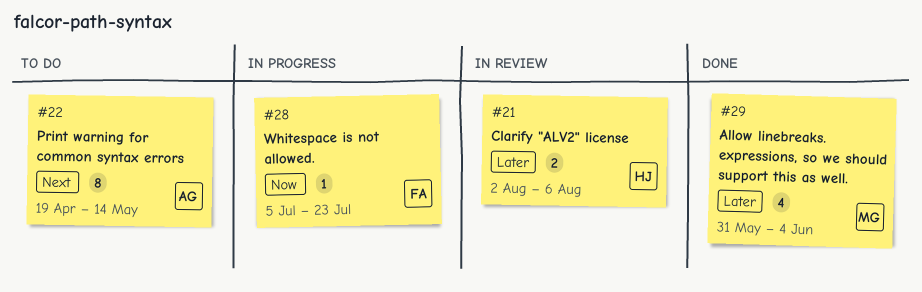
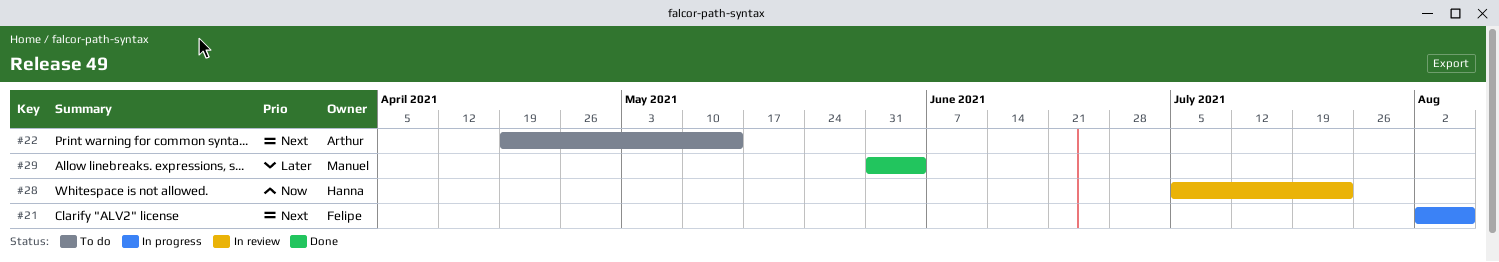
#21, status: In review -> In progress
#21, owner: Hanna -> Felipe
#21, priority: Later -> Next
#28, status: In progress -> In review
#28, owner: Felipe -> Hanna

